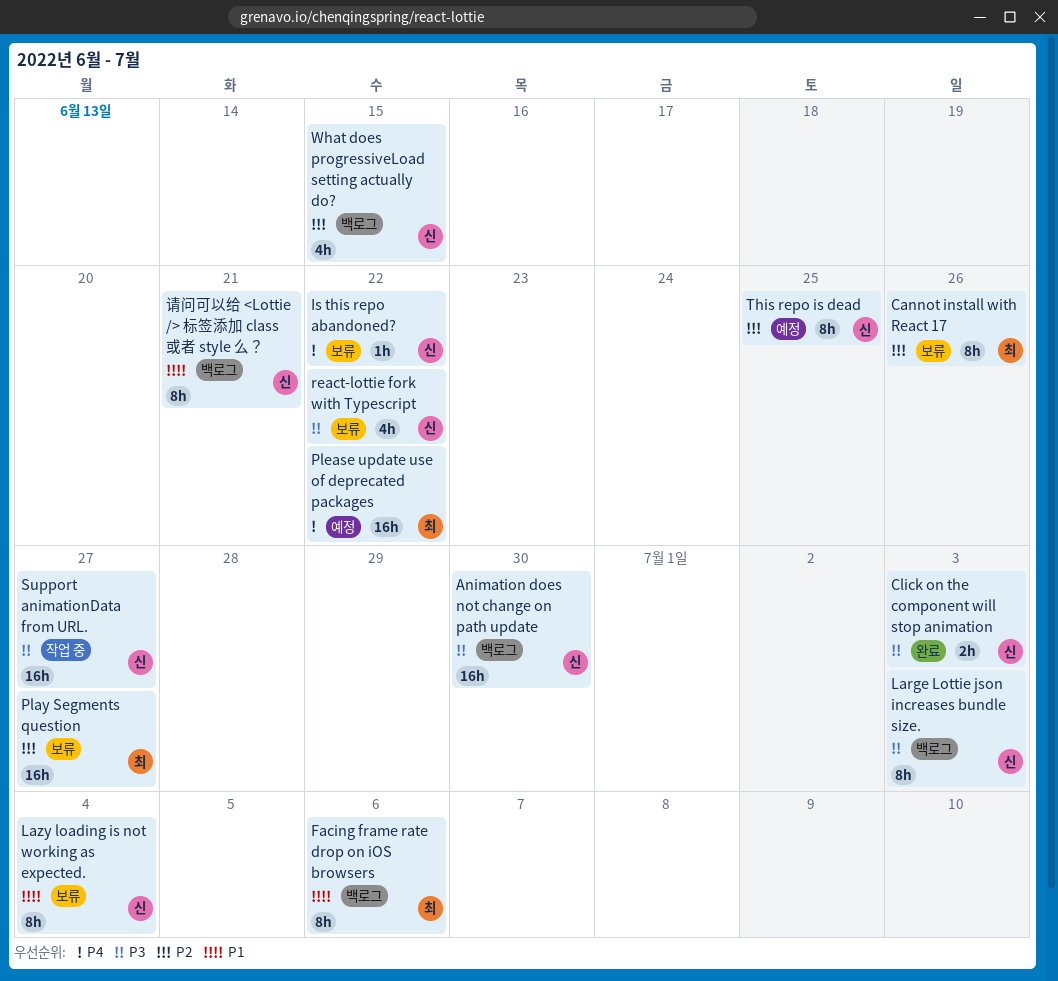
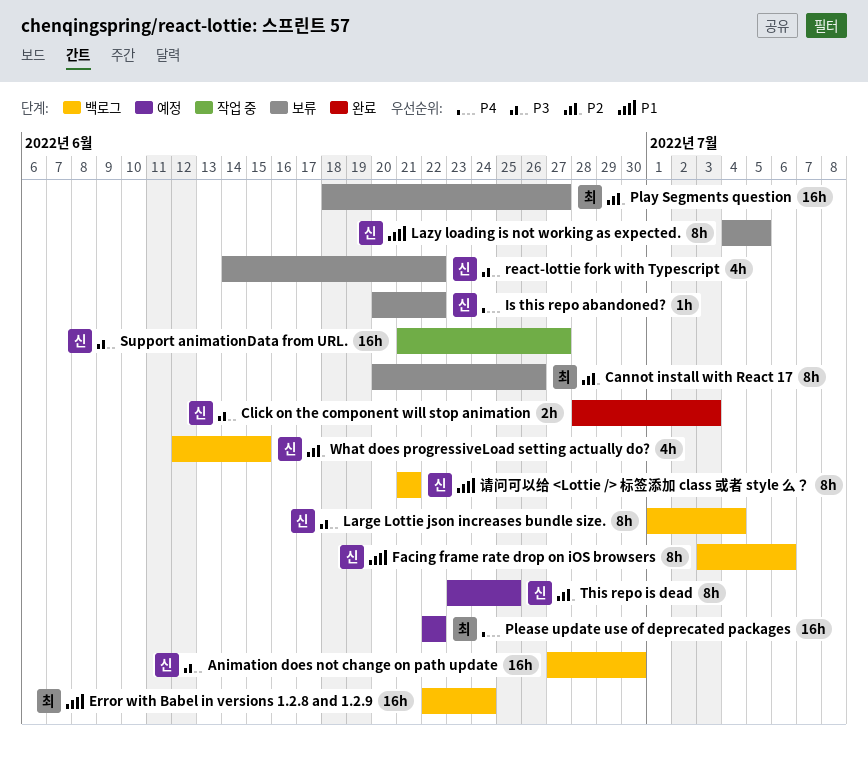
Error with Babel in versions 1.2.8 and 1.2.9: none -> present
Facing frame rate drop on iOS browsers, owner: 최 -> 신
Large Lottie json increases bundle size., due: Jul 3 -> Jul 4
Lazy loading is not working as expected., due: Jul 4 -> Jul 5

